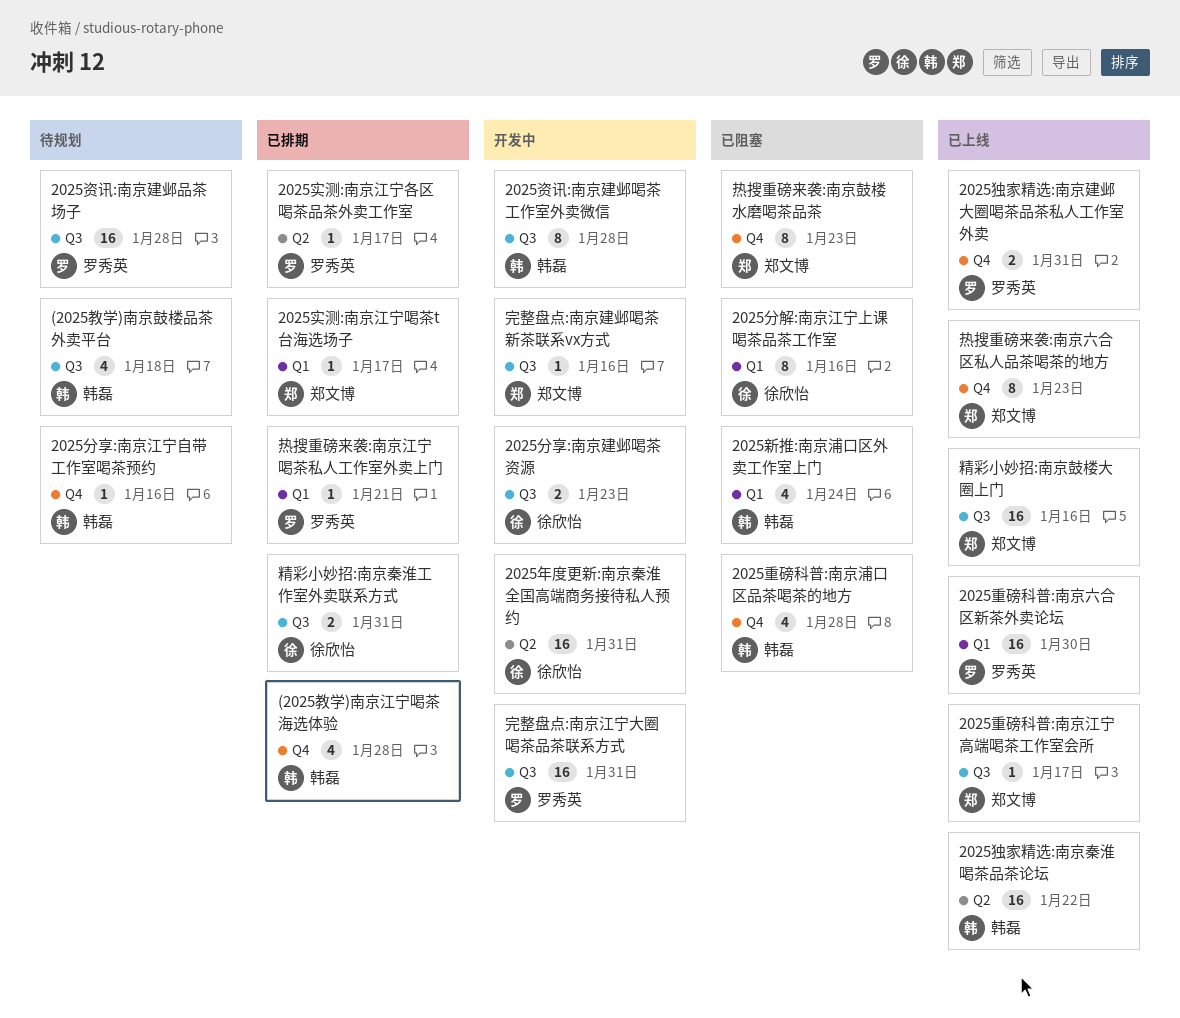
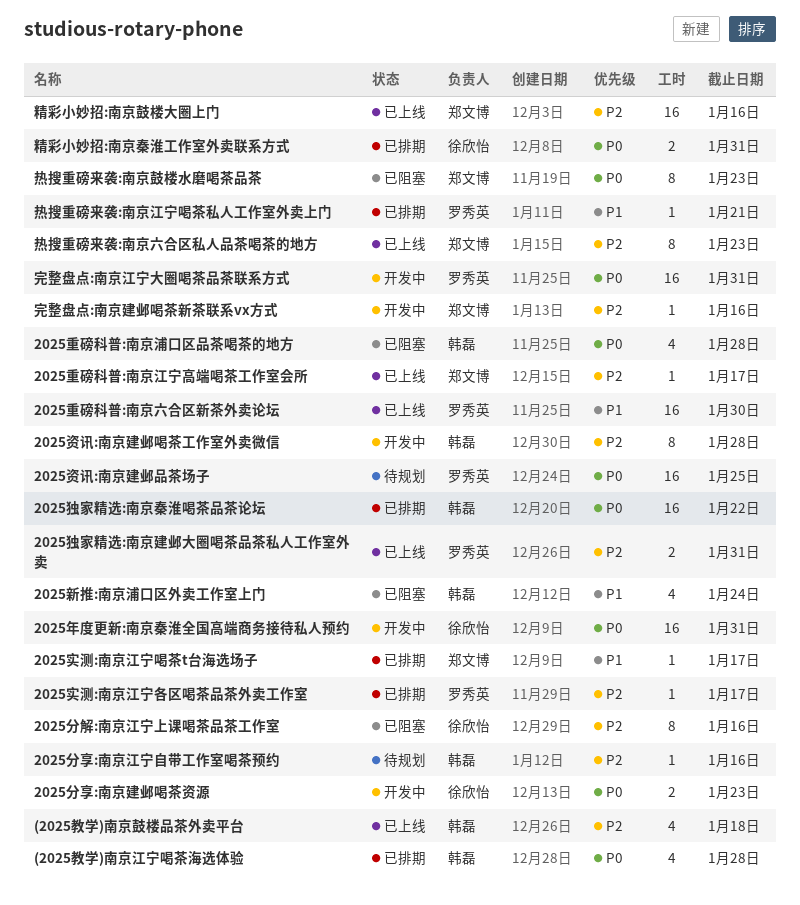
(2025教学)南京鼓楼品茶外卖平台, status: 待规划 -> 已上线
2025独家精选:南京秦淮喝茶品茶论坛, status: 已上线 -> 已排期
2025资讯:南京建邺品茶场子, due: Jan 28 -> Jan 25

